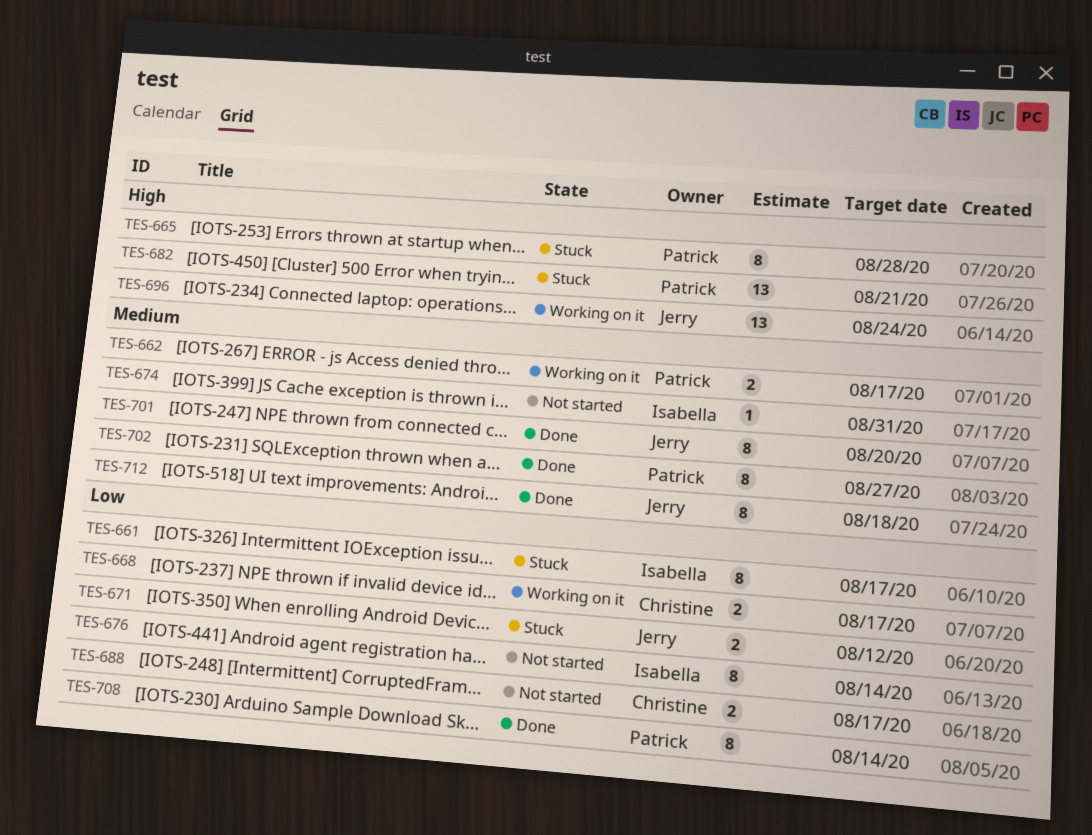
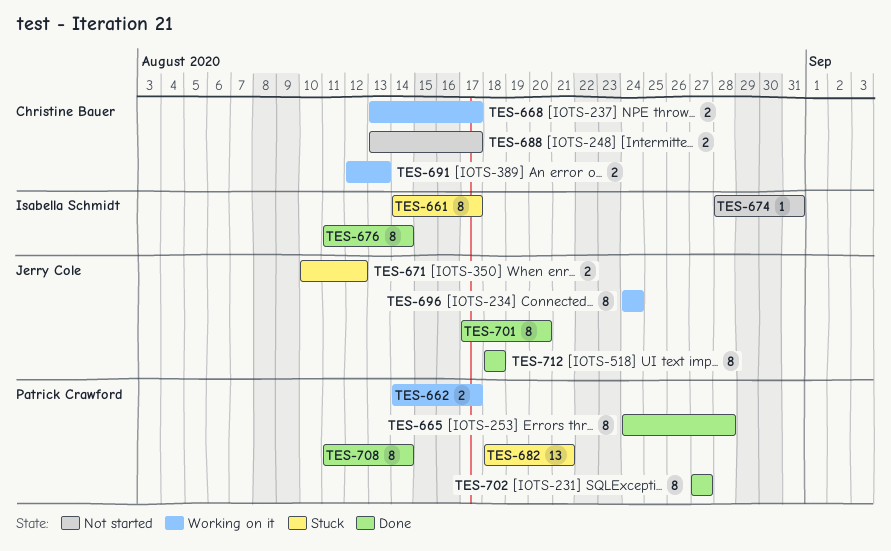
TES-665, status: Stuck -> Done
TES-676, status: Not started -> Done
TES-691: none -> present
TES-696, estimate: 13 -> 8

